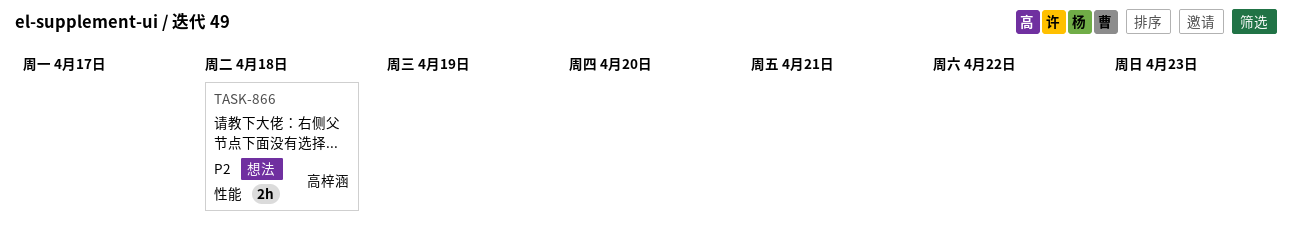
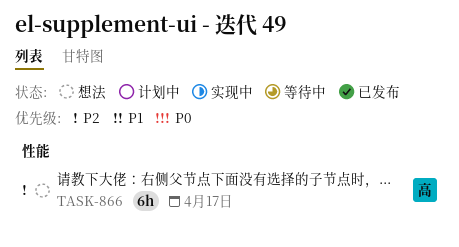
TASK-866, estimate: 2h -> 6h
TASK-866, due: Apr 18 -> Apr 17

